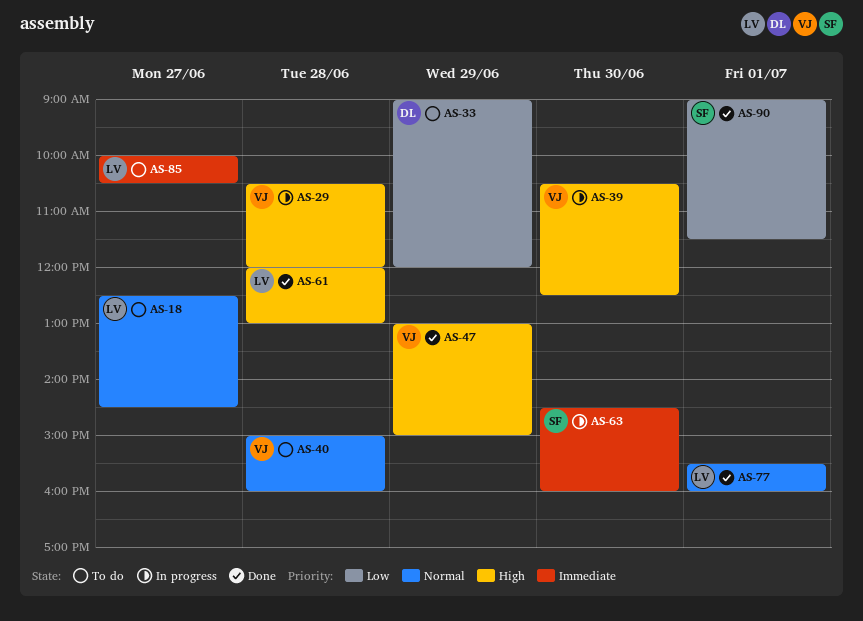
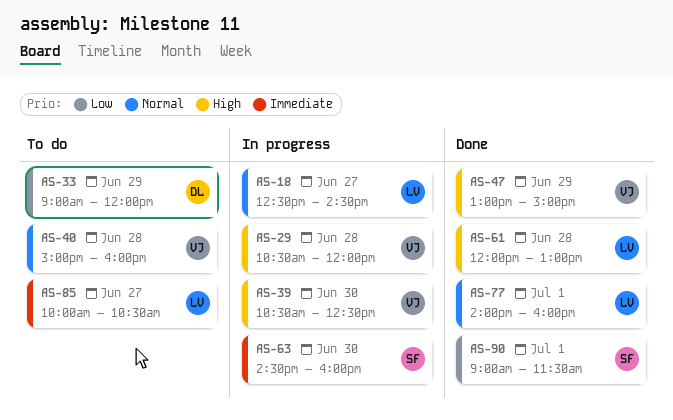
AS-18, status: To do -> In progress
AS-77, begins: 15:30 -> 14:00

